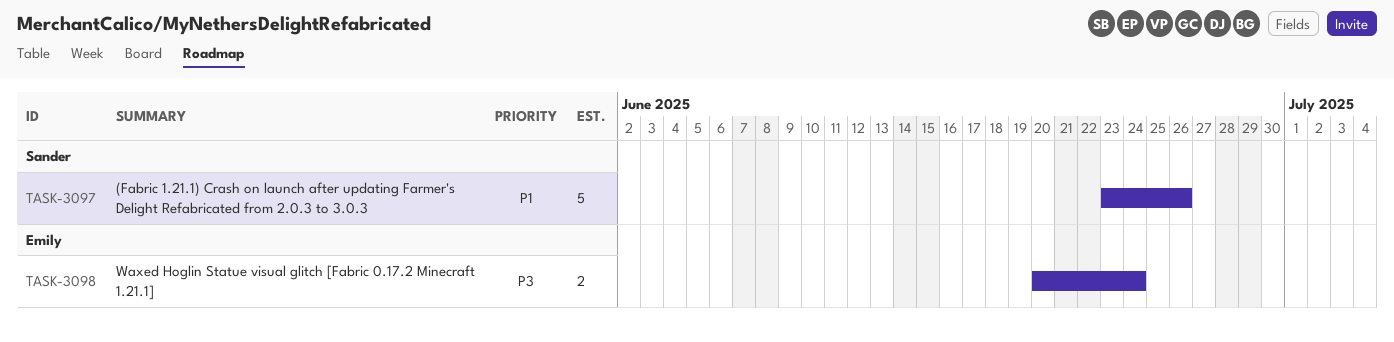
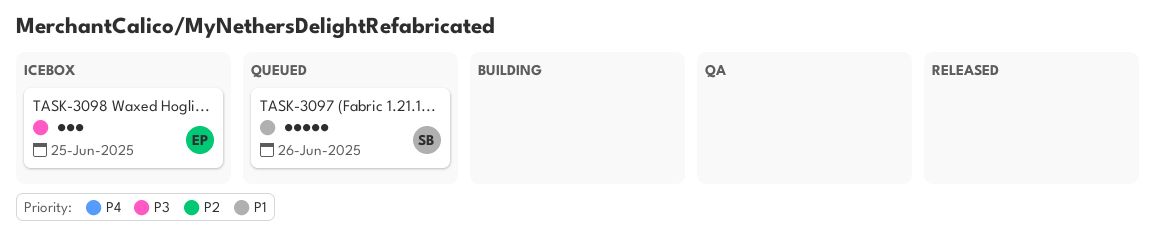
TASK-3098, estimate: 2 -> 3
TASK-3098, due: Jun 24 -> Jun 25

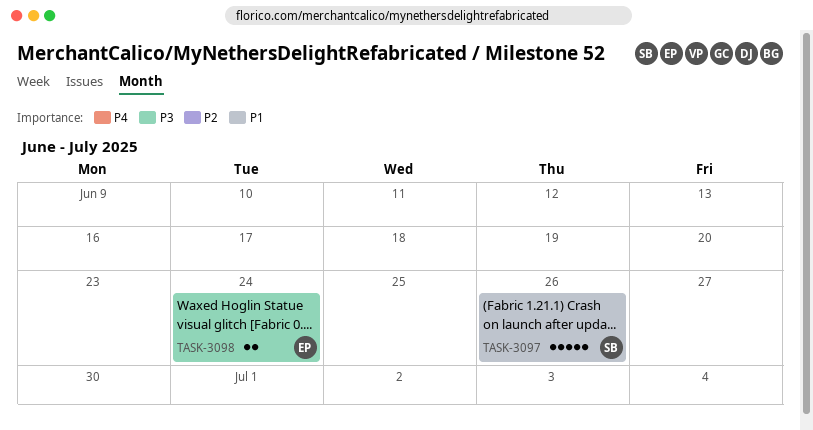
TASK-3098, estimate: 3 -> 2
TASK-3098, due: Jun 25 -> Jun 24

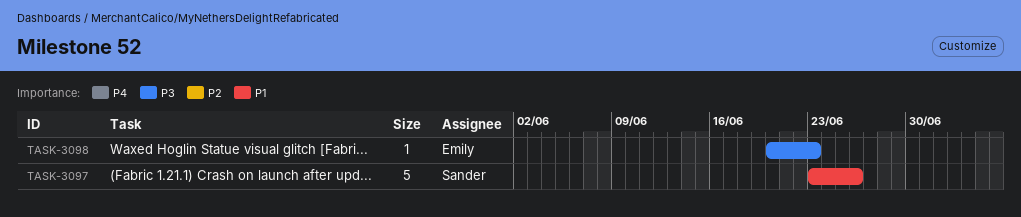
TASK-3098, estimate: 2 -> 1
TASK-3098, due: Jun 24 -> Jun 23

